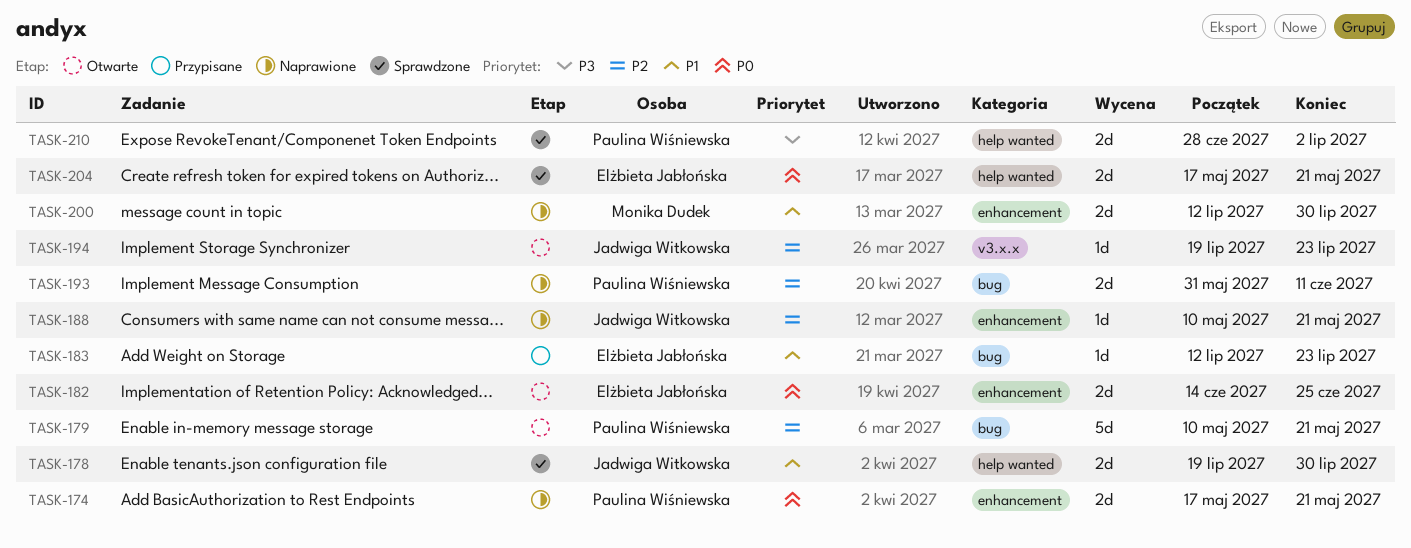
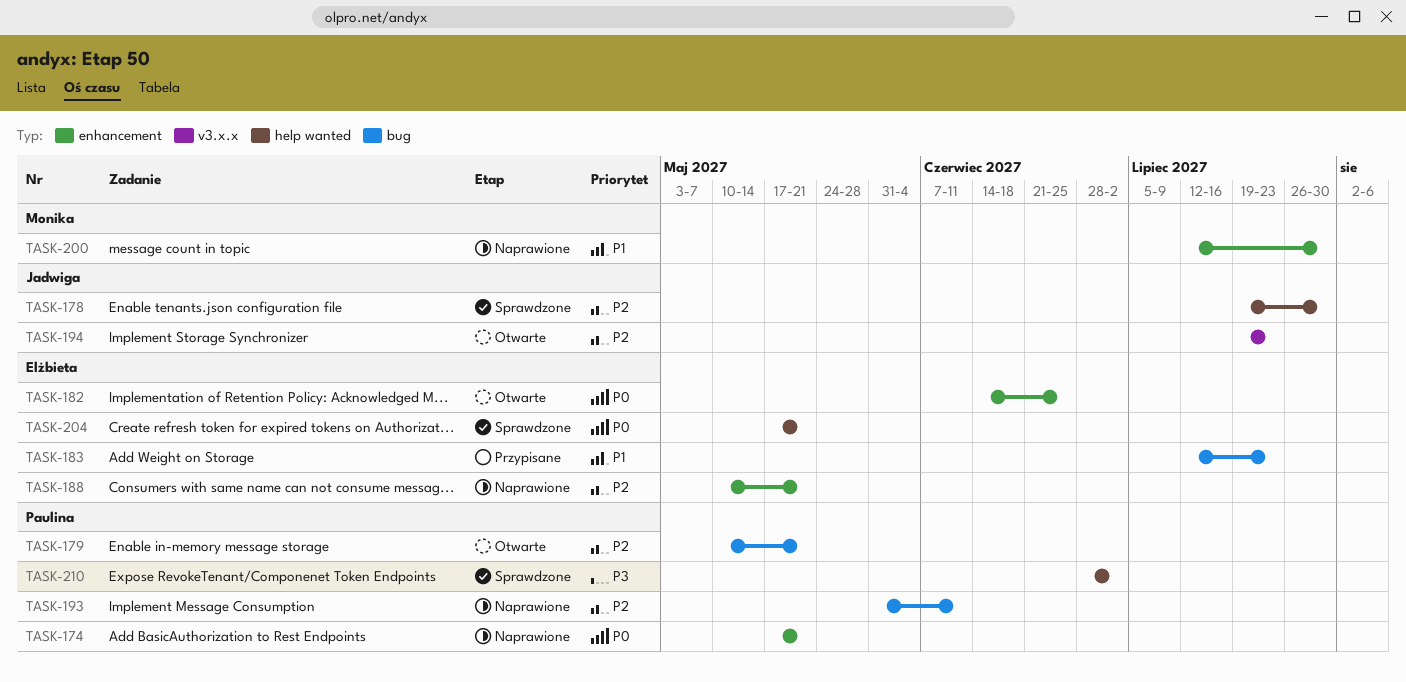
TASK-178, priority: P1 -> P2
TASK-188, owner: Jadwiga Witkowska -> Elżbieta Jabłońska

